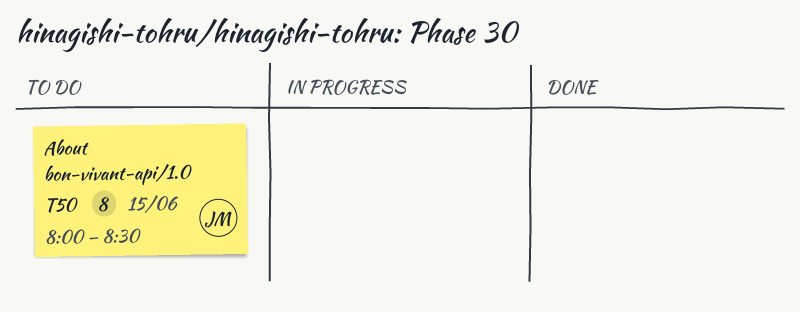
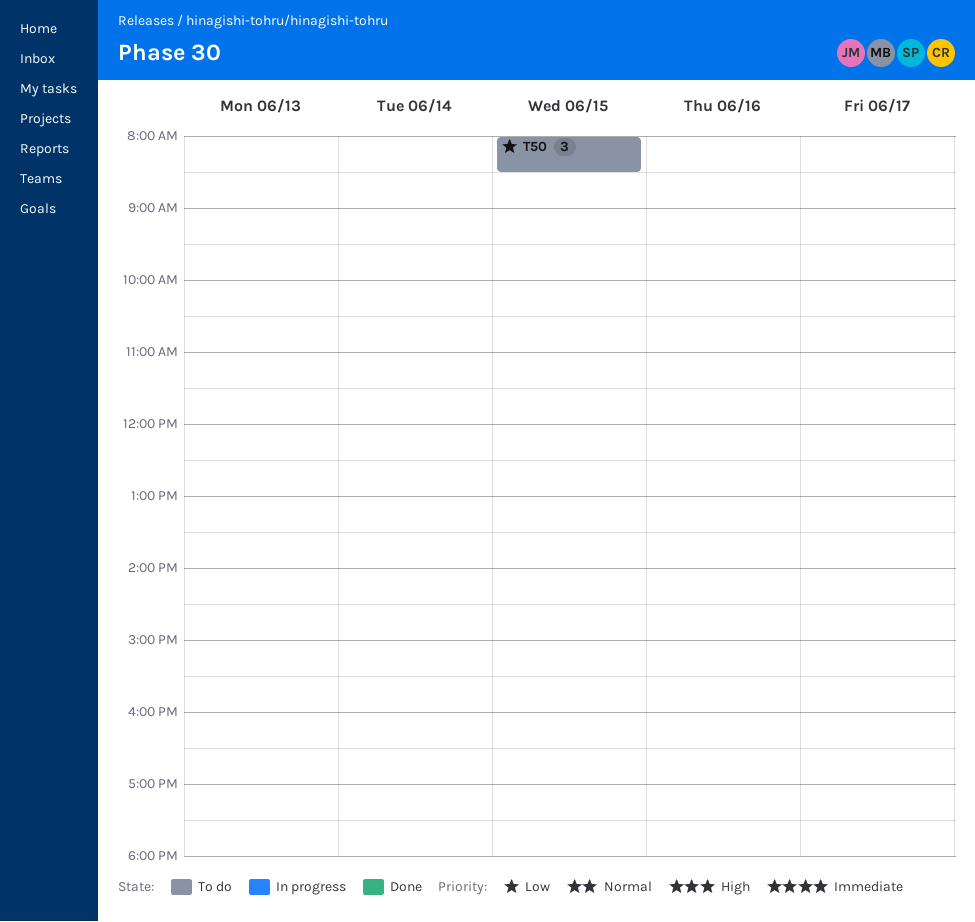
T50, estimate: 8 -> 3

